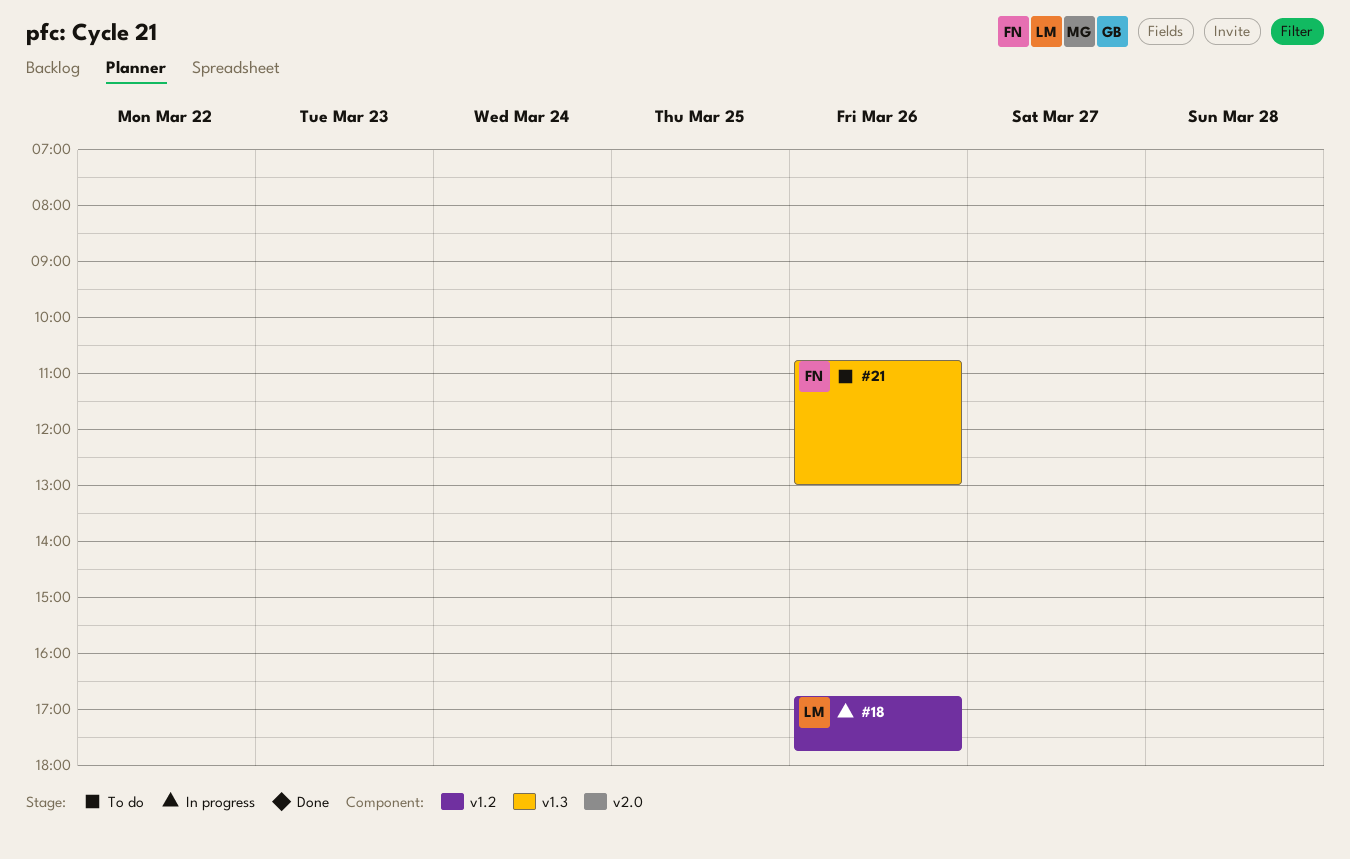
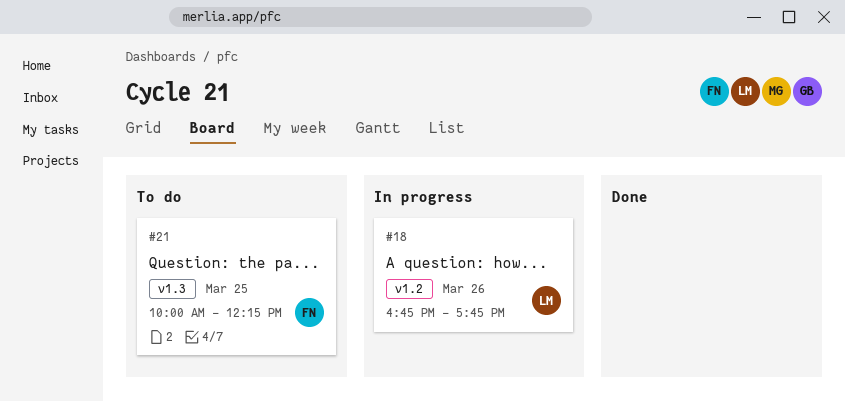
#21, day: Mar 26 -> Mar 25
#21, begins: 10:45 -> 10:00
#21, ends: 13:00 -> 12:15

